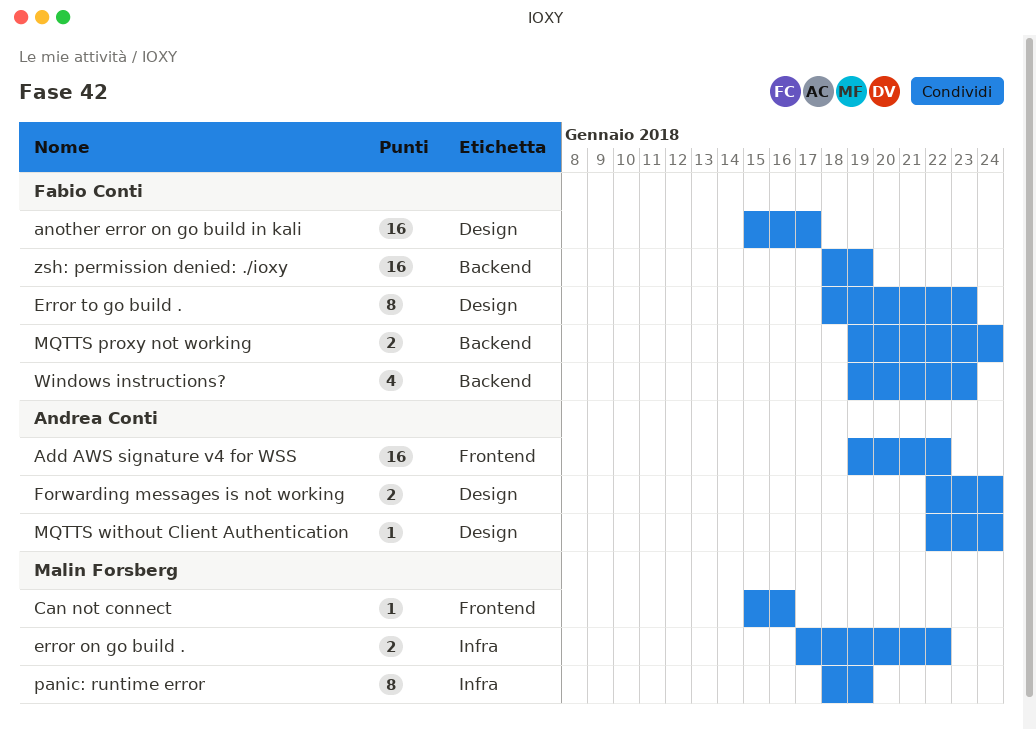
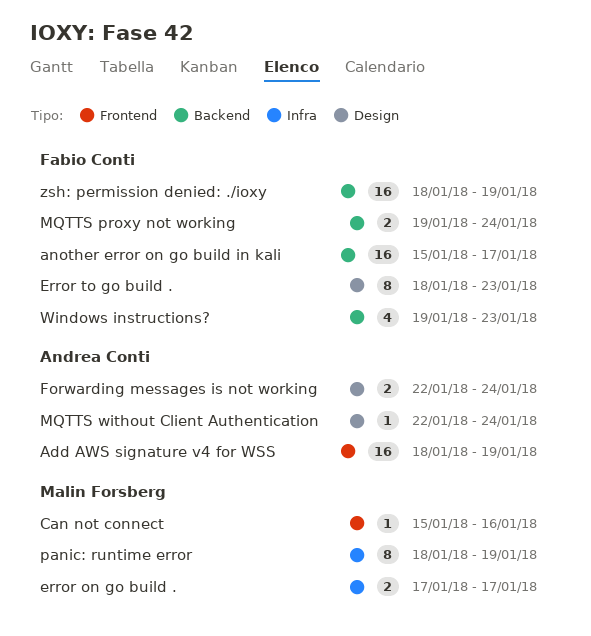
Add AWS signature v4 for WSS, start: Jan 19 -> Jan 18
Add AWS signature v4 for WSS, due: Jan 22 -> Jan 19
another error on go build in kali, label: Design -> Backend
error on go build ., due: Jan 22 -> Jan 17

